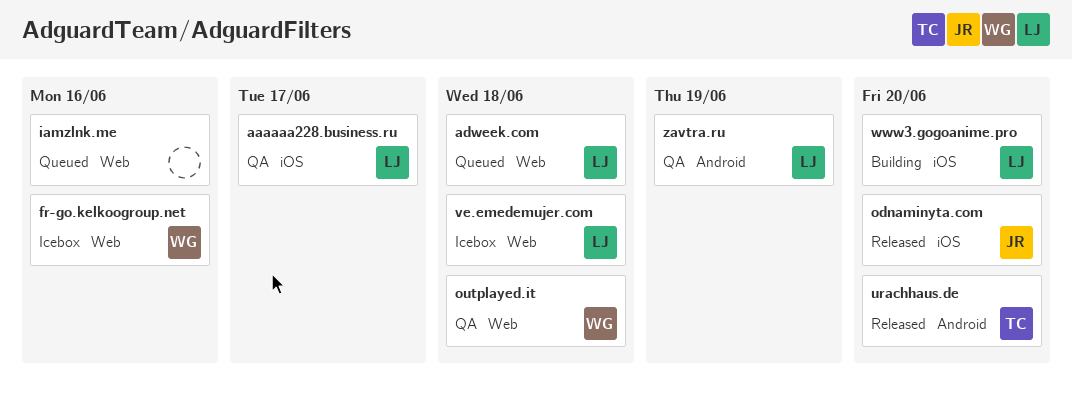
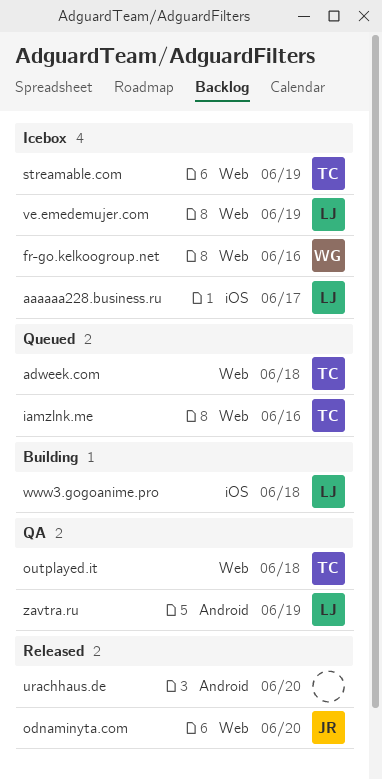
aaaaaa228.business.ru, status: QA -> Icebox
adweek.com, owner: LJ -> TC
iamzlnk.me, owner: none -> TC
odnaminyta.com, label: iOS -> Web
outplayed.it, owner: WG -> TC
streamable.com: none -> present
urachhaus.de, owner: TC -> none
ve.emedemujer.com, due: Jun 18 -> Jun 19
www3.gogoanime.pro, due: Jun 20 -> Jun 18

